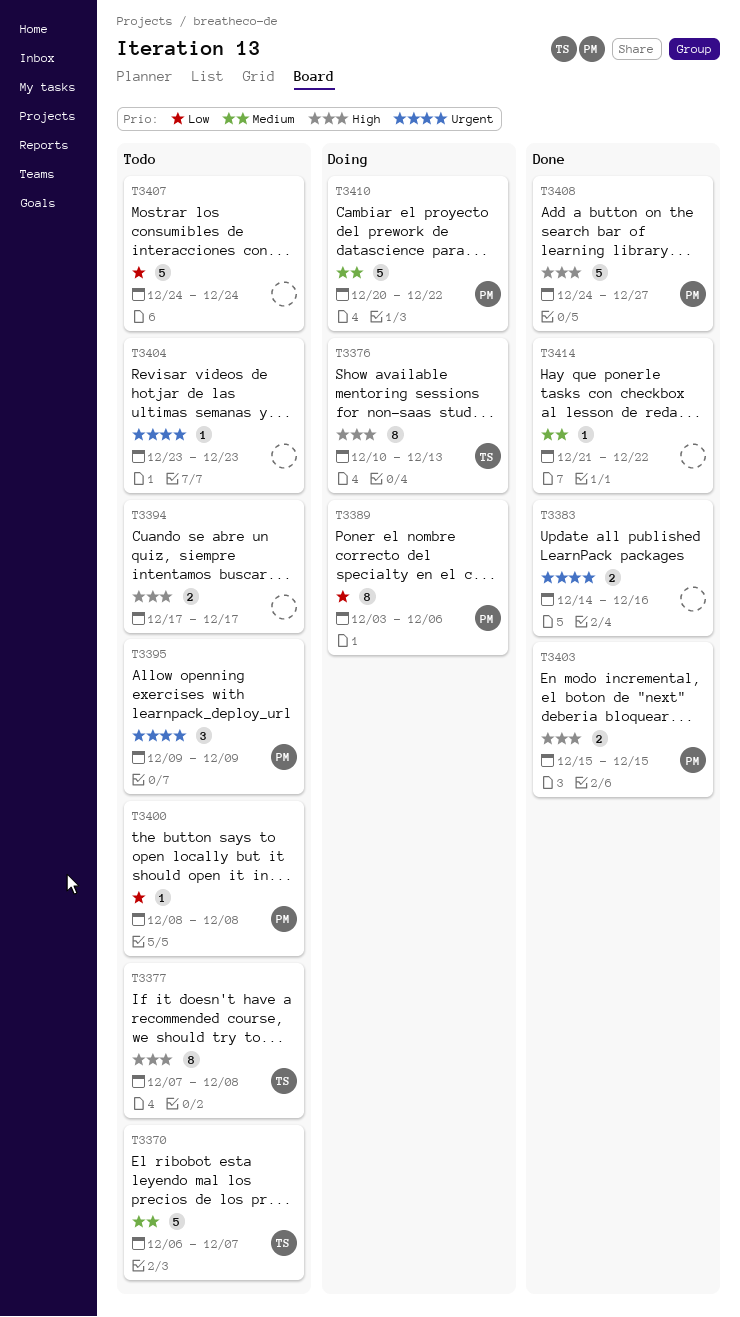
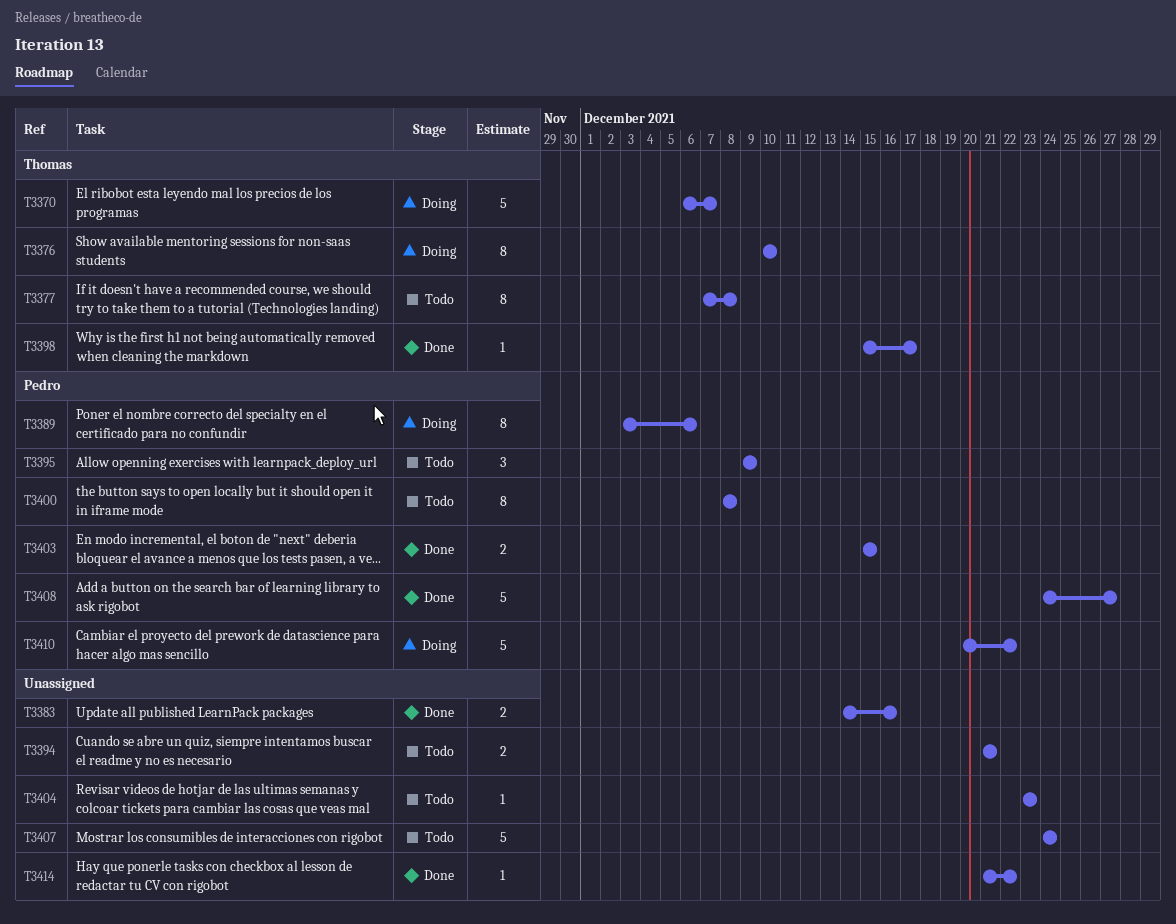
T3370, status: Todo -> Doing
T3376, due: Dec 13 -> Dec 10
T3394, start: Dec 17 -> Dec 21
T3394, due: Dec 17 -> Dec 21
T3398: none -> present
T3400, estimate: 1 -> 8

